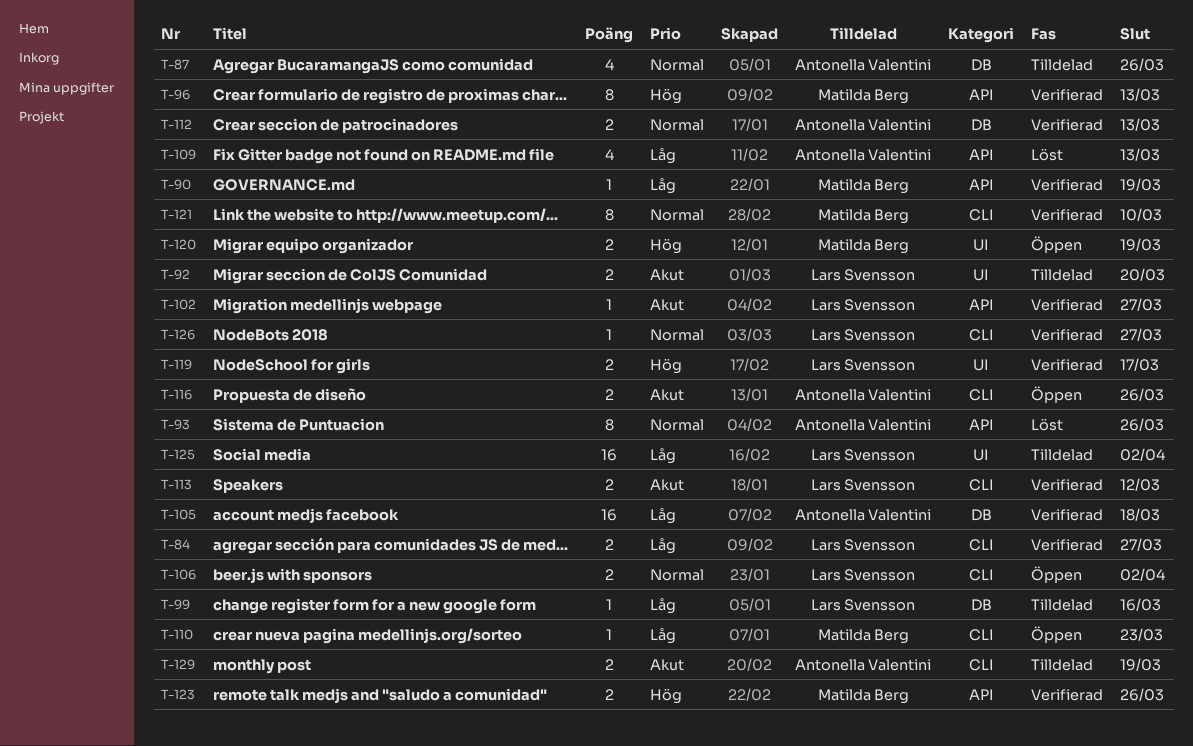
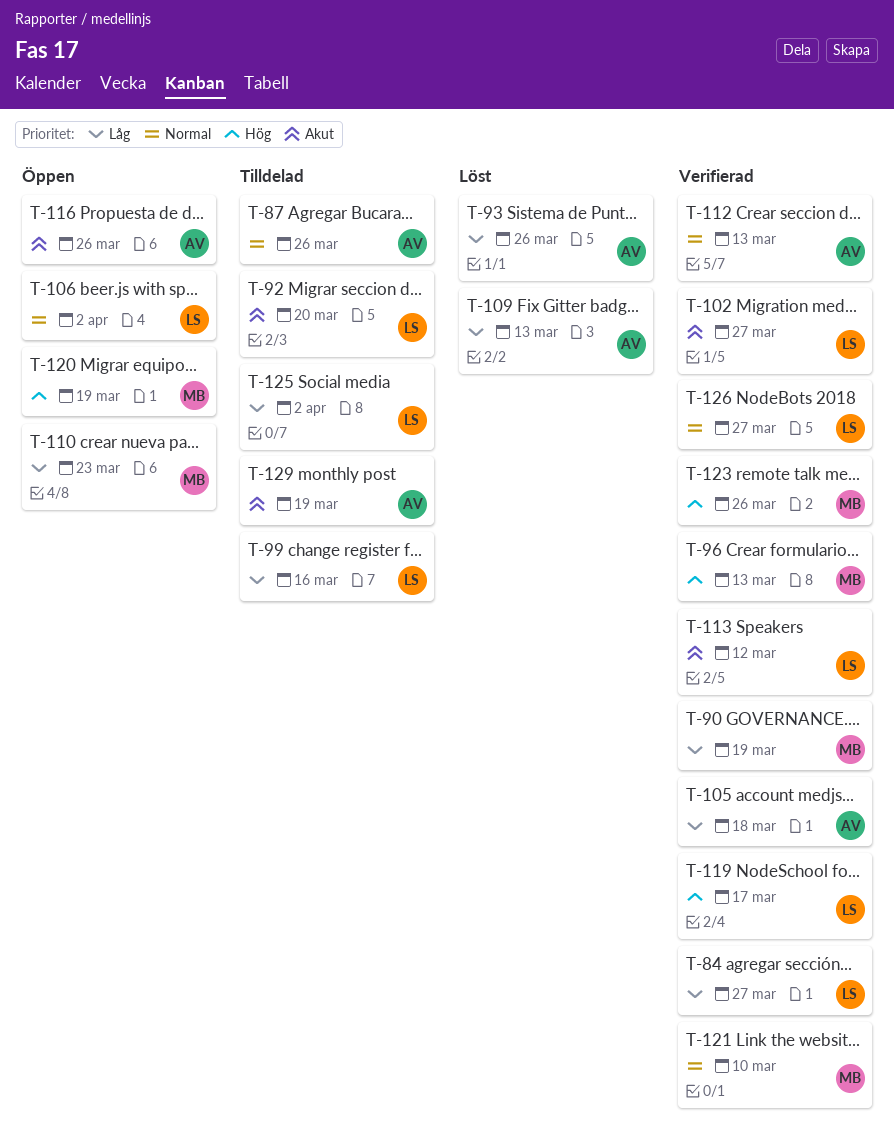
T-93, priority: Normal -> Låg

